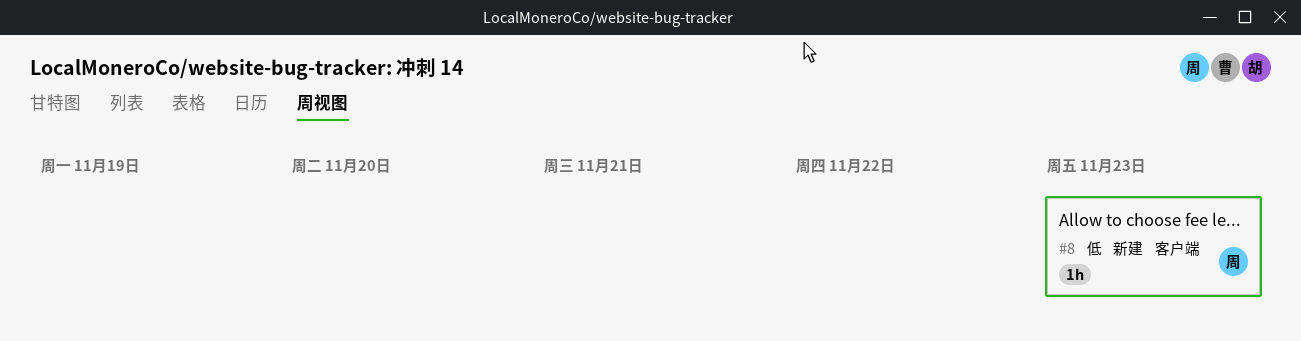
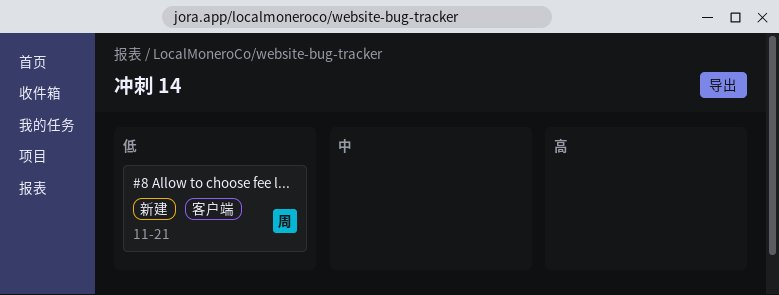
#8, due: Nov 23 -> Nov 21

